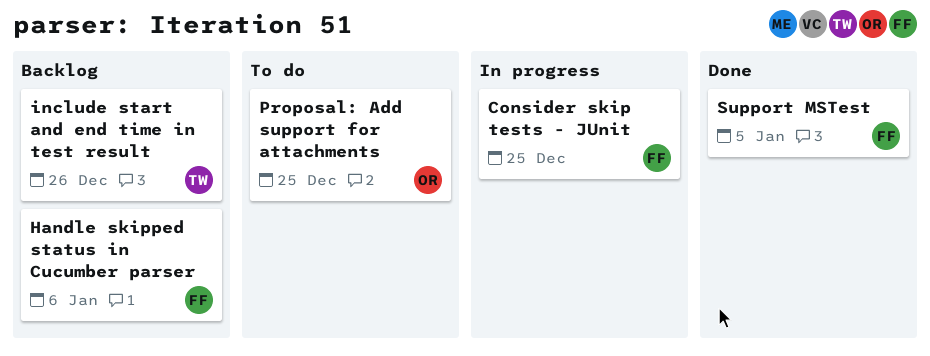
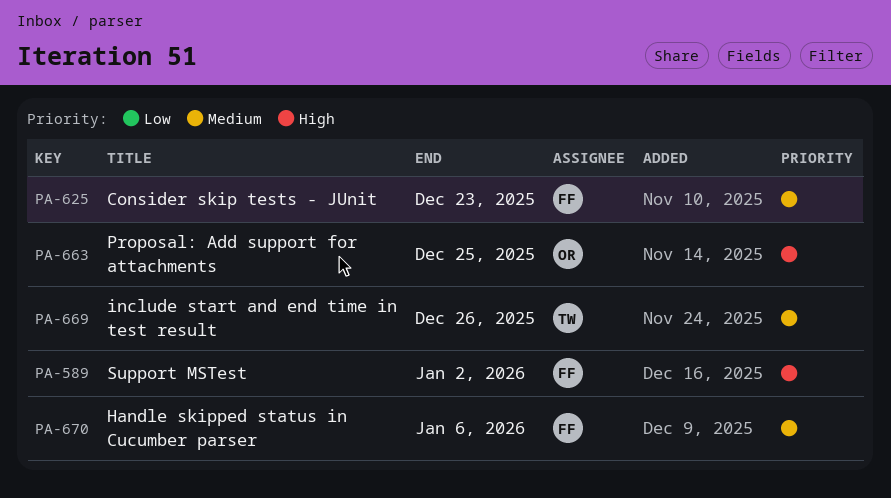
Consider skip tests - JUnit, due: Dec 25 -> Dec 23
Support MSTest, due: Jan 5 -> Jan 2

